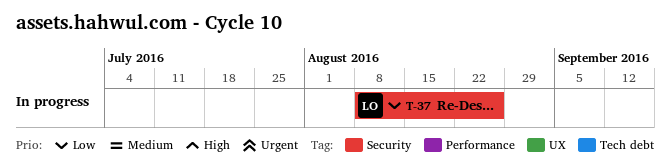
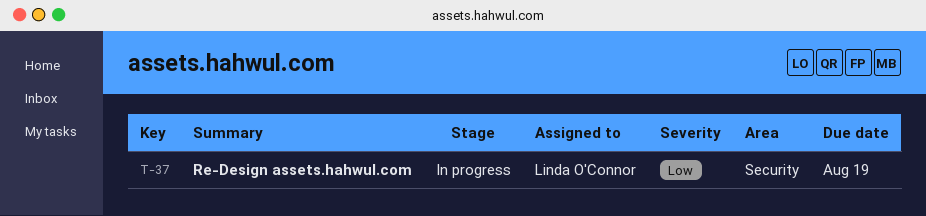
T-37, due: Aug 26 -> Aug 19

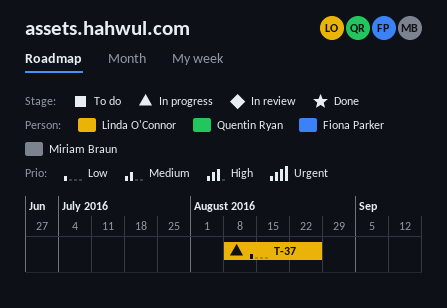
T-37, due: Aug 19 -> Aug 26

